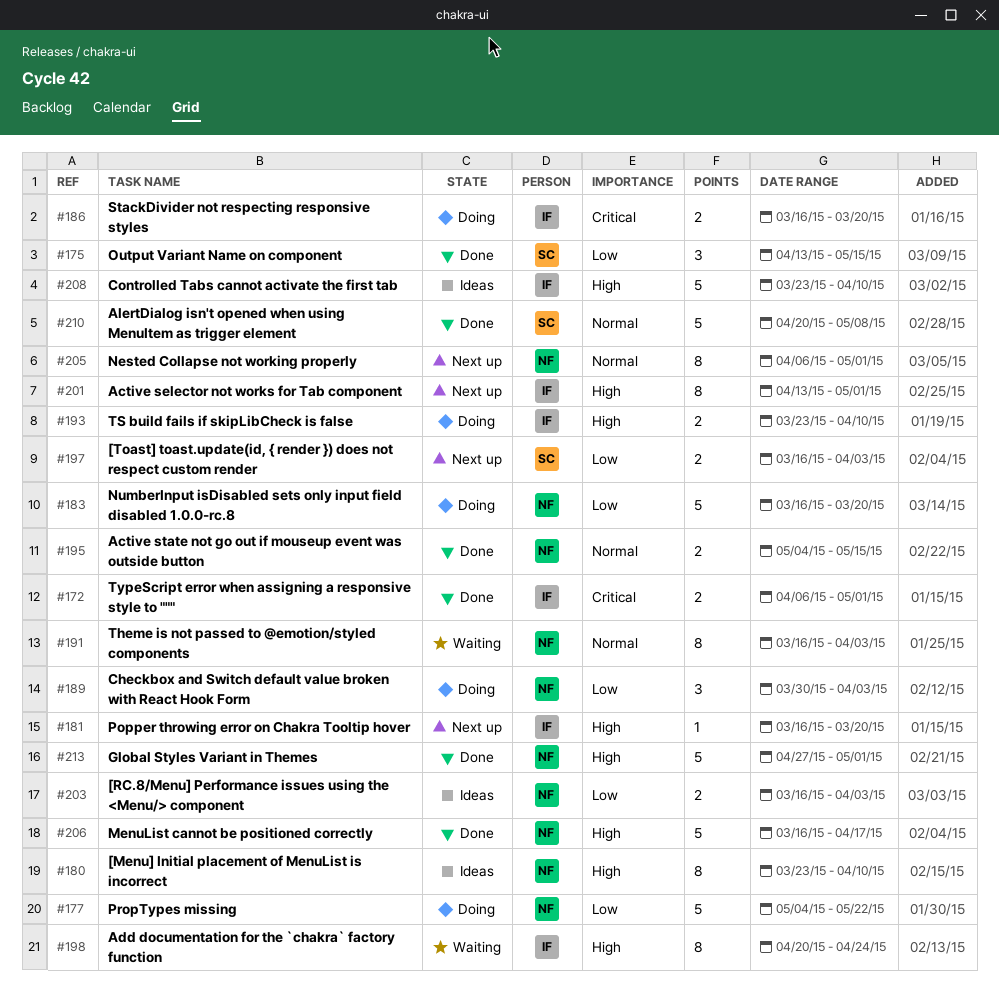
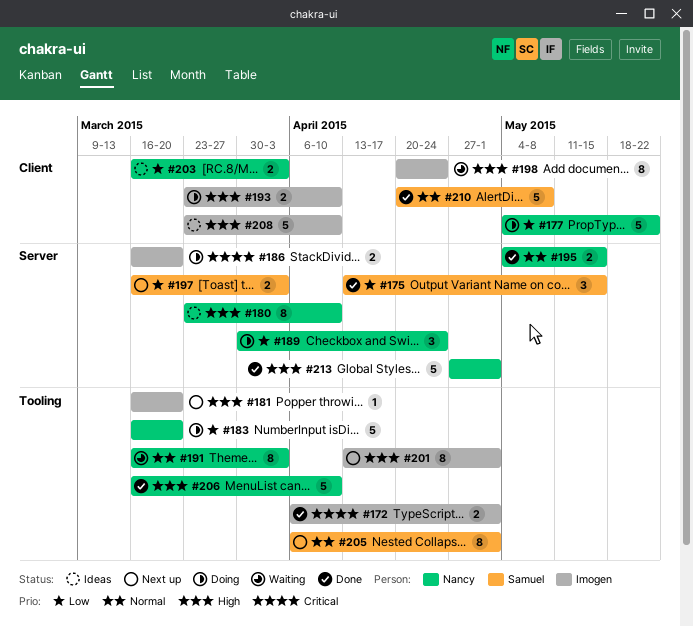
#189, due: Apr 3 -> Apr 24
#205, owner: Nancy -> Samuel
#206, due: Apr 17 -> Apr 10

